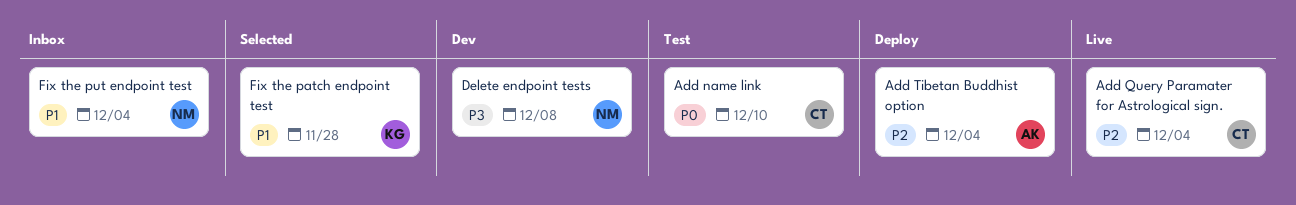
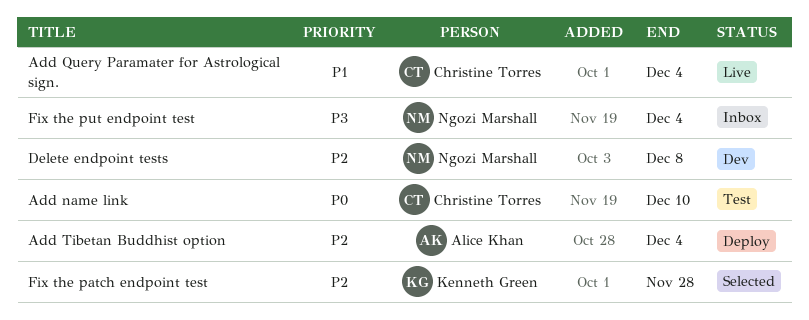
Add Query Paramater for Astrological sign., priority: P2 -> P1
Delete endpoint tests, priority: P3 -> P2
Fix the patch endpoint test, priority: P1 -> P2
Fix the put endpoint test, priority: P1 -> P3

